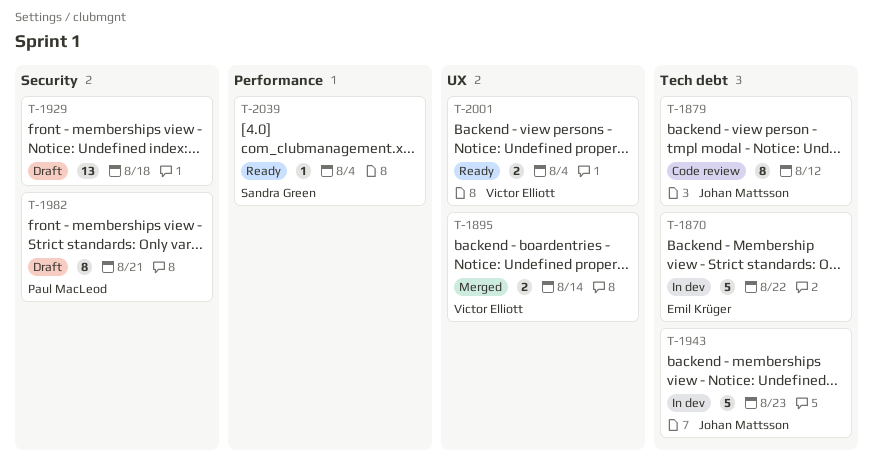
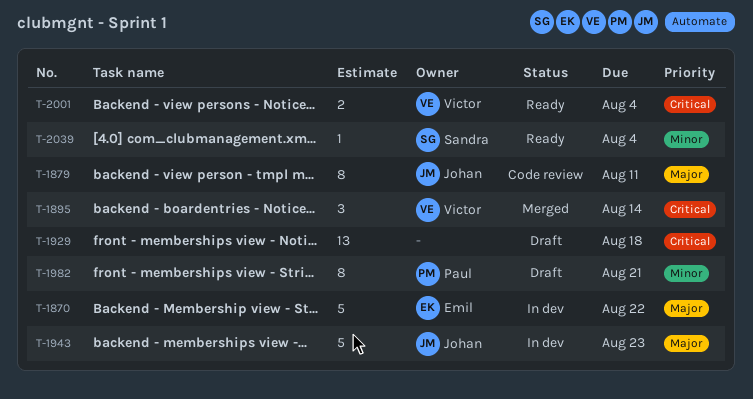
T-1879, due: Aug 12 -> Aug 11
T-1895, estimate: 2 -> 3

